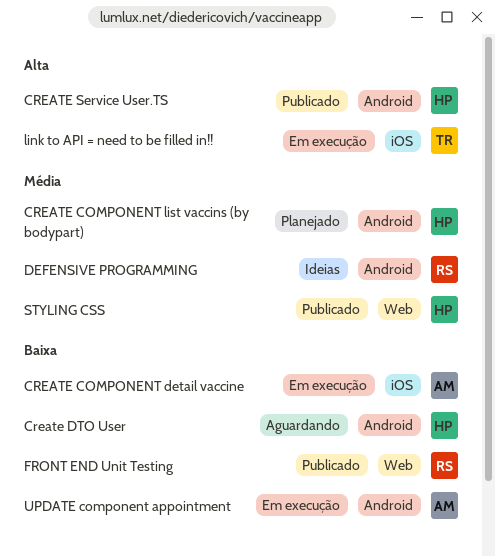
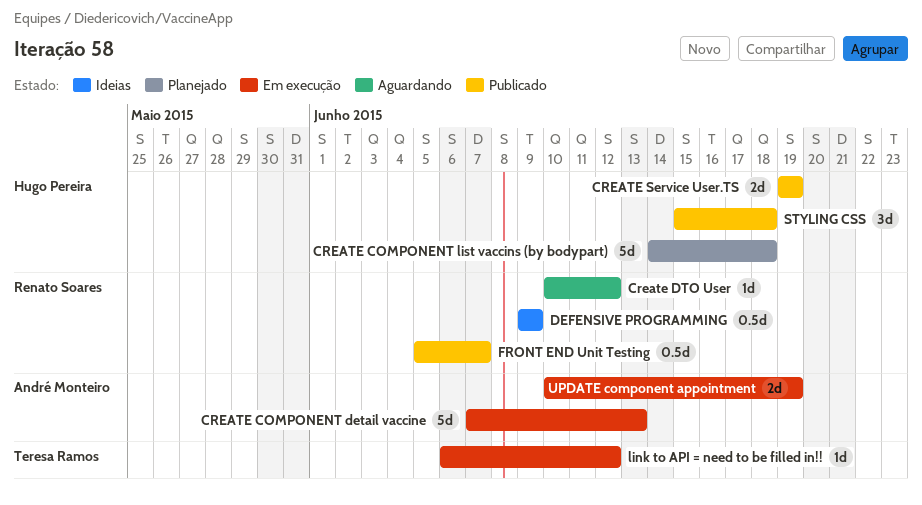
Create DTO User, owner: Hugo Pereira -> Renato Soares

